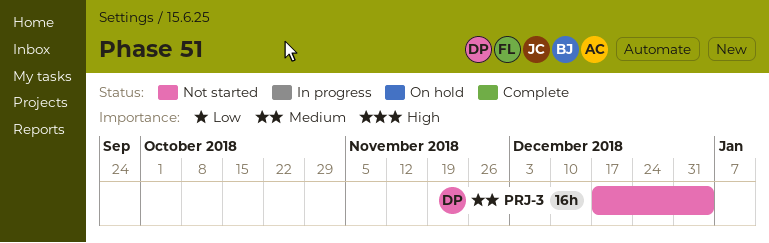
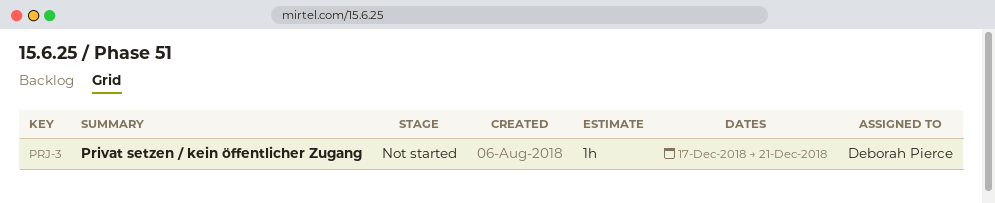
PRJ-3, estimate: 16h -> 1h
PRJ-3, due: Jan 4 -> Dec 21

